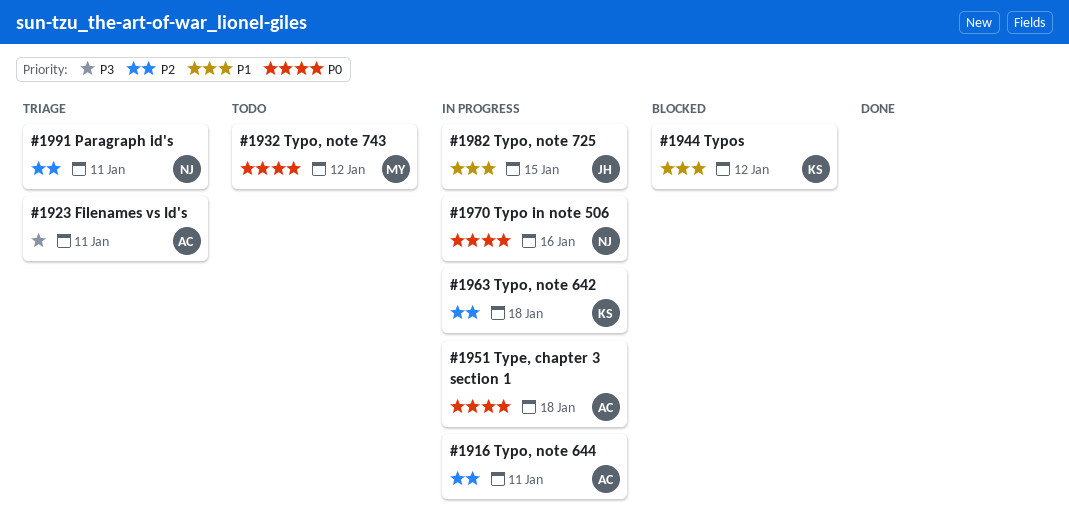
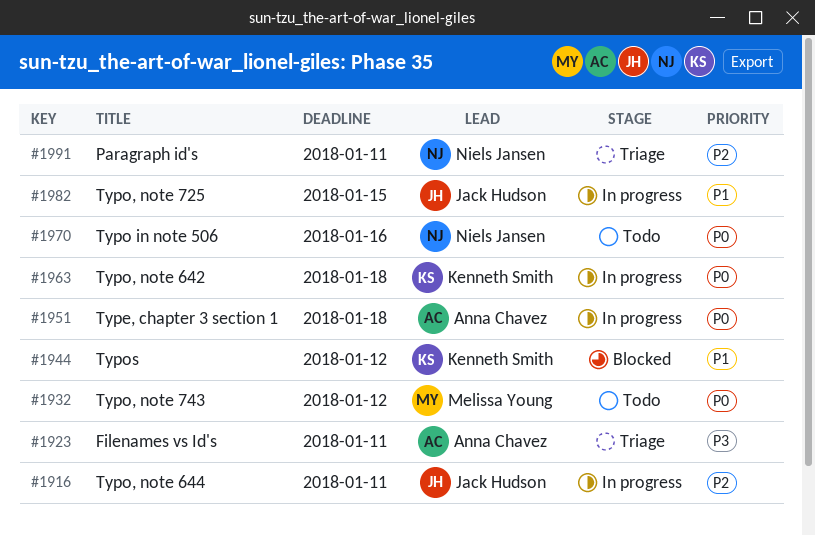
#1916, owner: Anna Chavez -> Jack Hudson
#1963, priority: P2 -> P0
#1970, status: In progress -> Todo

